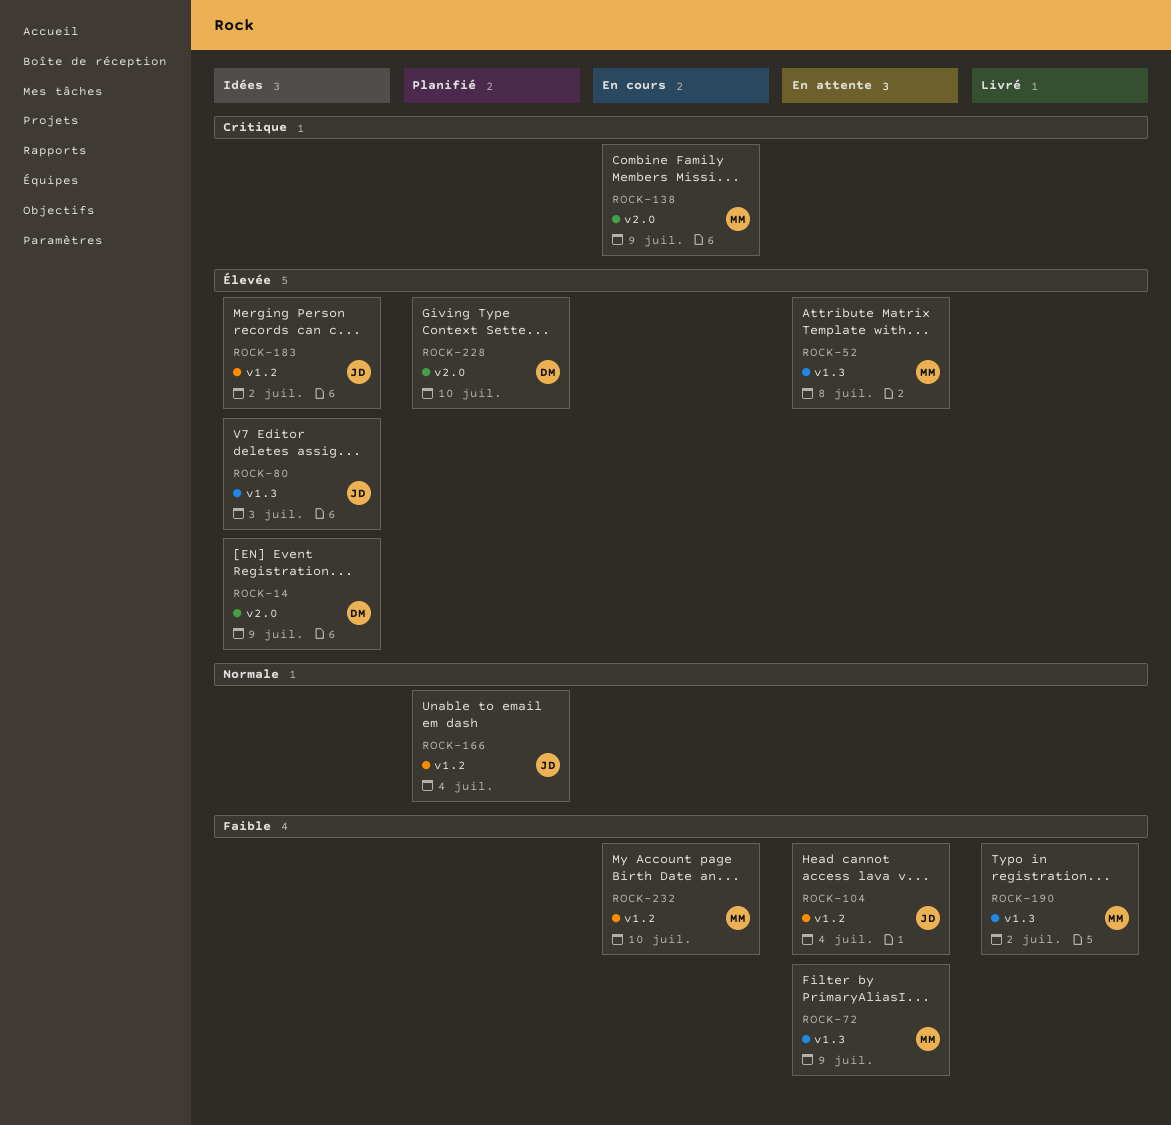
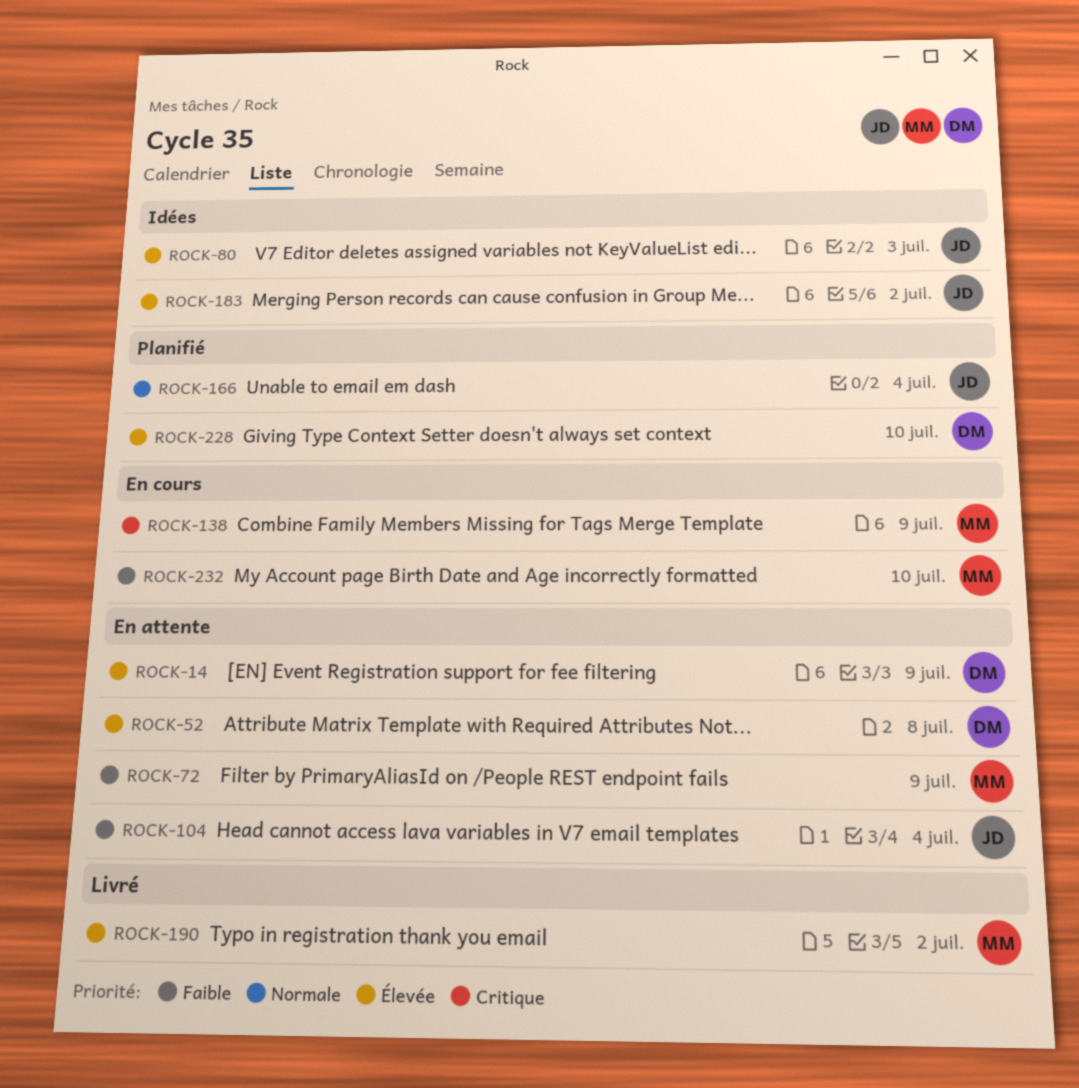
ROCK-14, status: Idées -> En attente
ROCK-52, owner: MM -> DM
ROCK-190, priority: Faible -> Élevée

